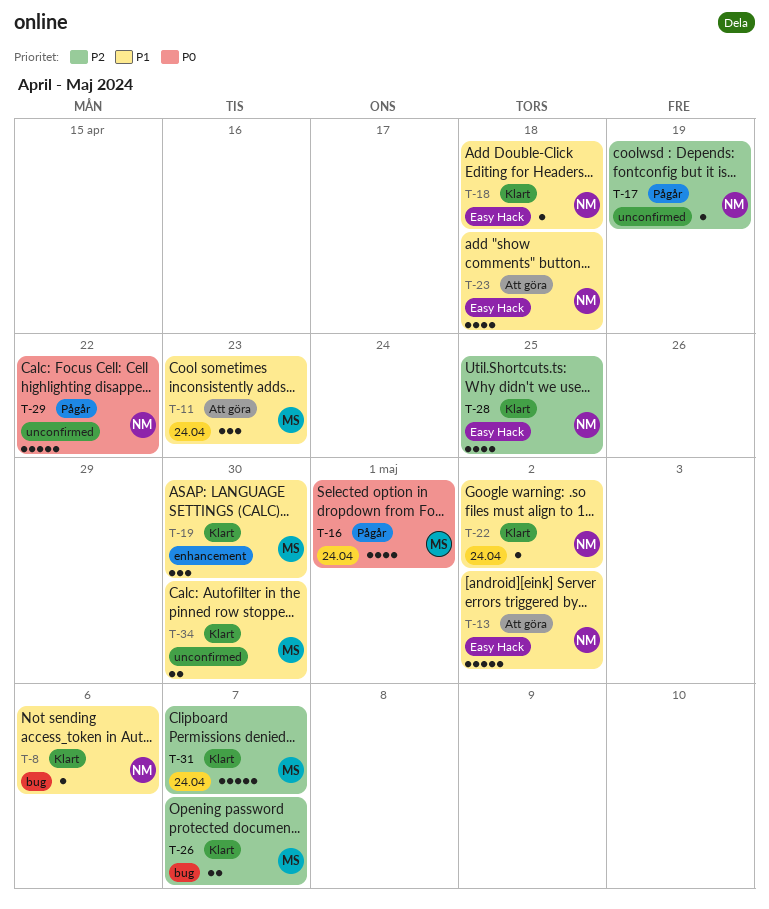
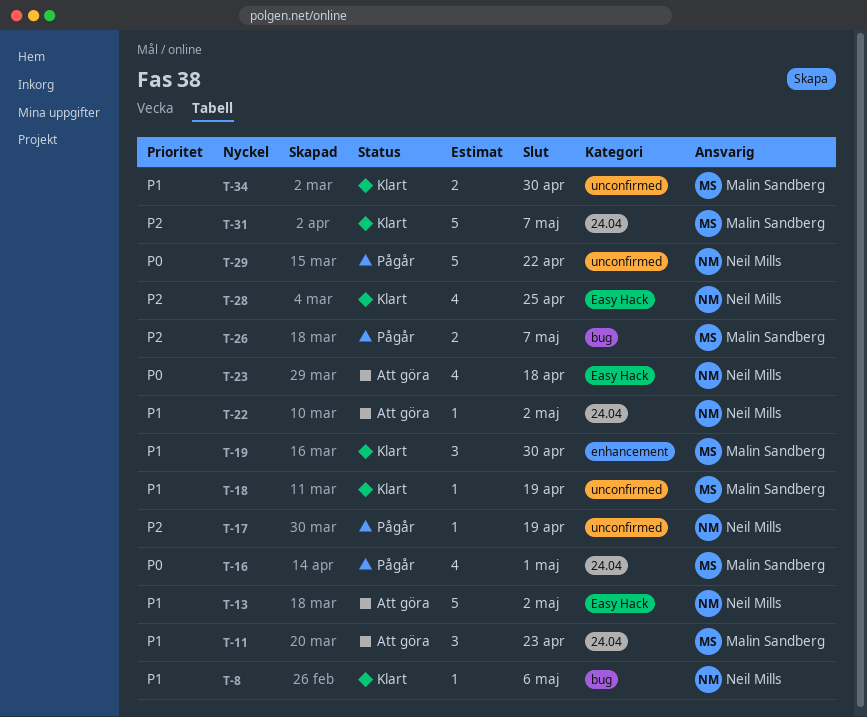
T-18, owner: Neil Mills -> Malin Sandberg
T-18, label: Easy Hack -> unconfirmed
T-18, due: Apr 18 -> Apr 19
T-22, status: Klart -> Att göra
T-23, priority: P1 -> P0
T-26, status: Klart -> Pågår

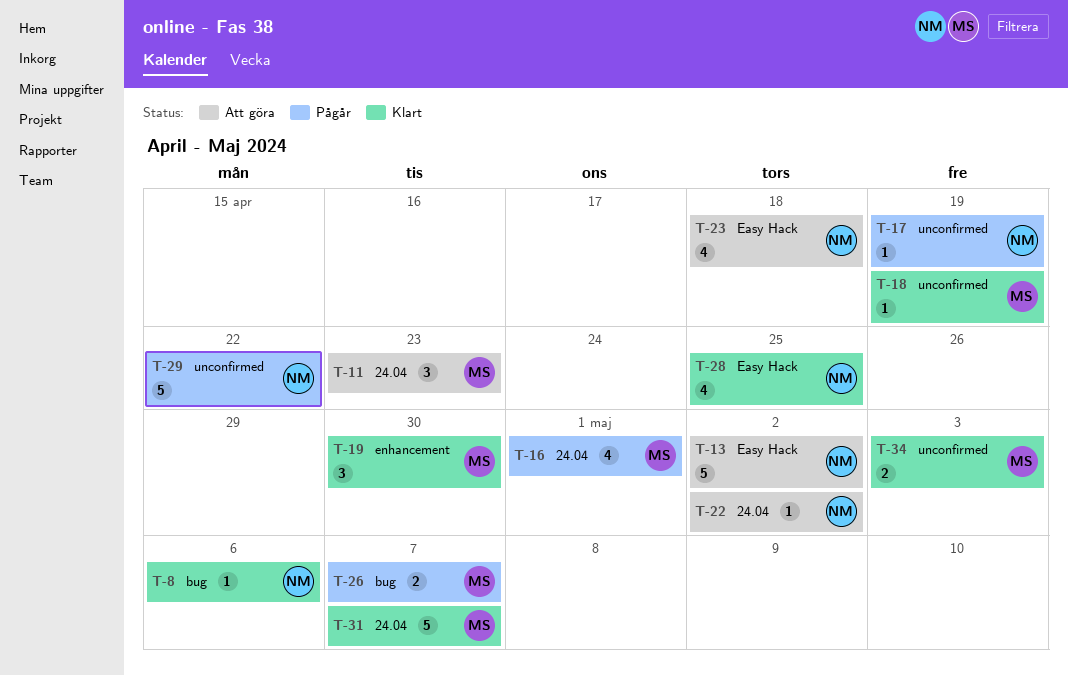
T-34, due: Apr 30 -> May 3

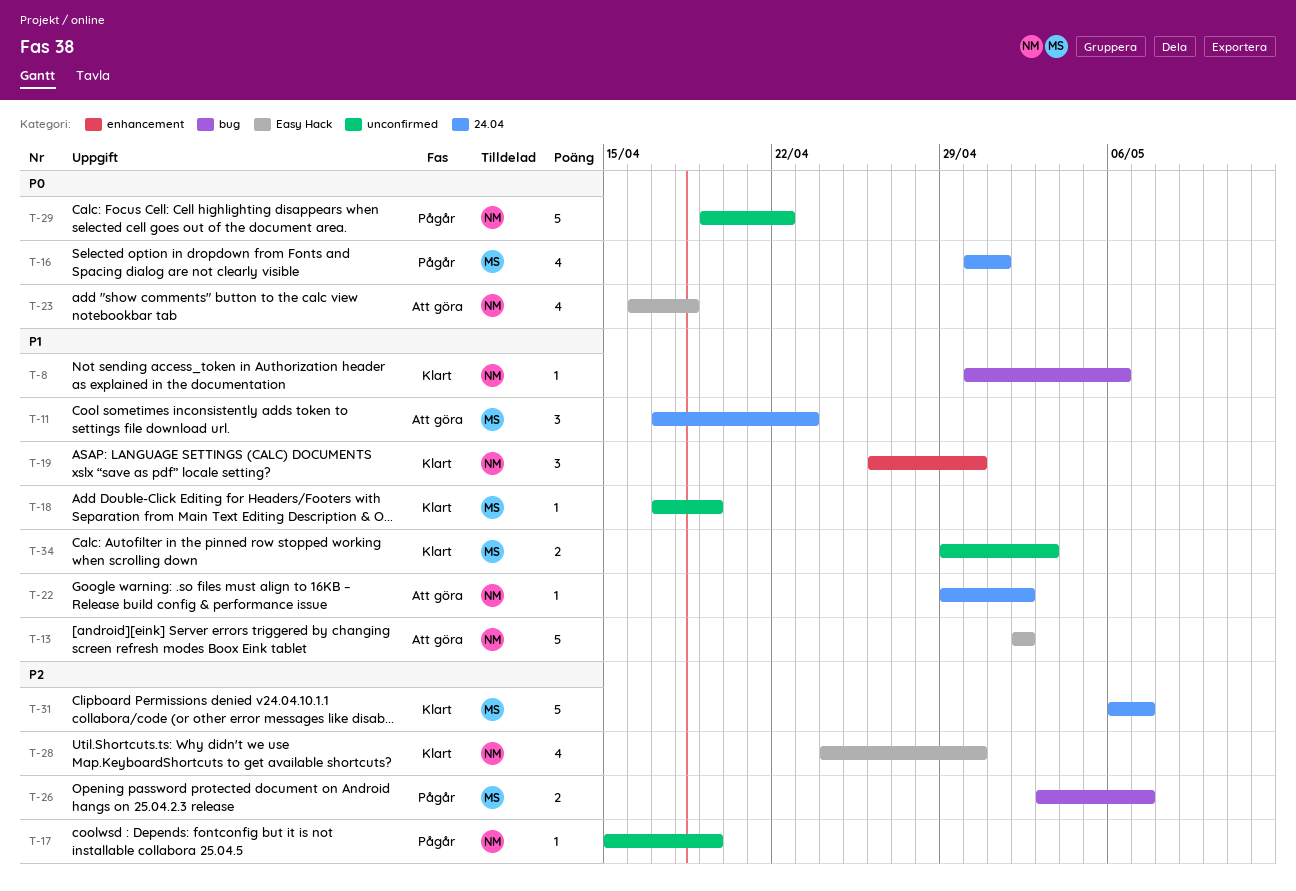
T-19, owner: MS -> NM
T-28, due: Apr 25 -> Apr 30

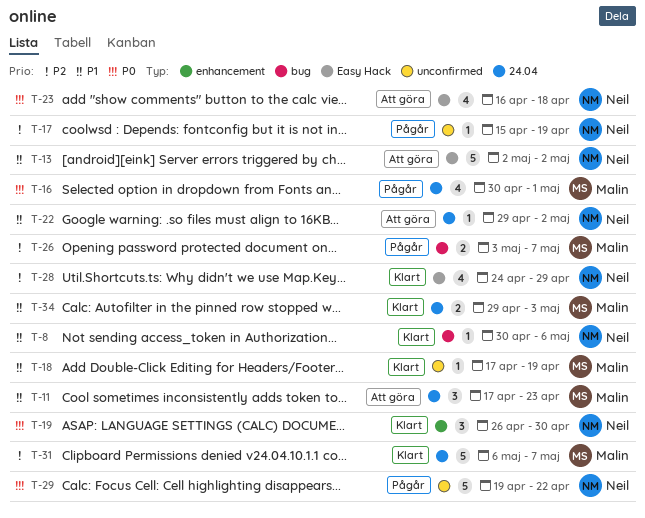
T-19, priority: P1 -> P0
T-28, due: Apr 30 -> Apr 29
T-34, label: unconfirmed -> 24.04

